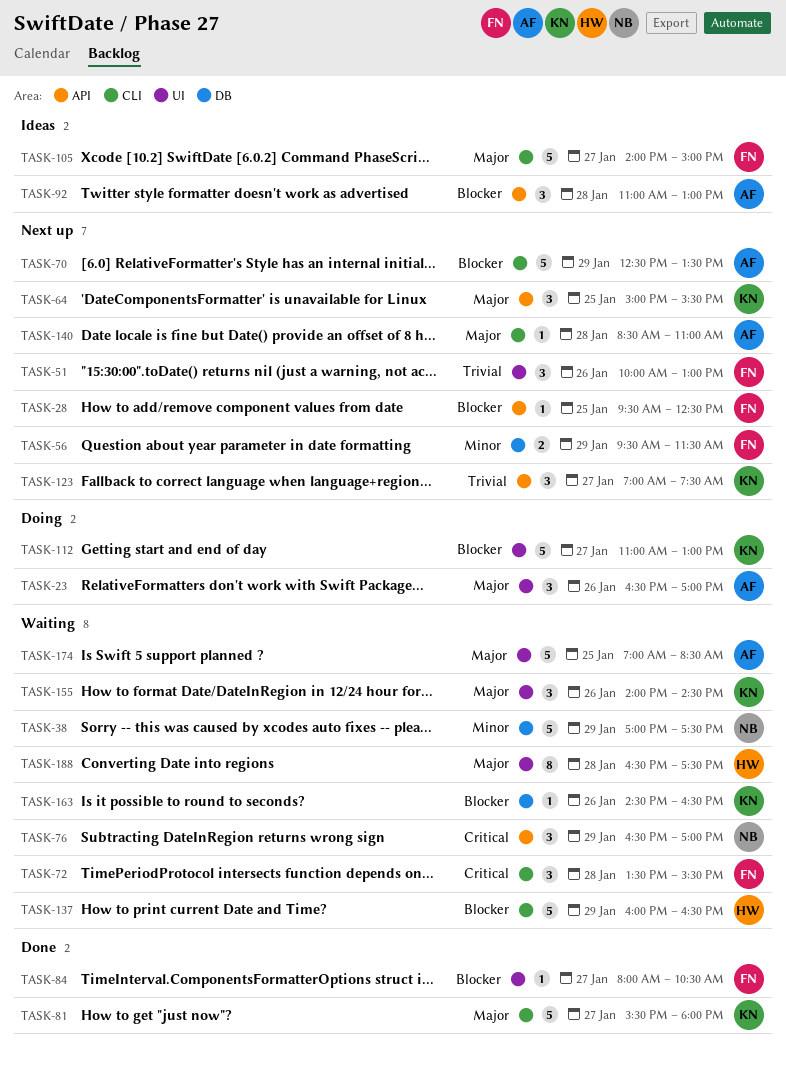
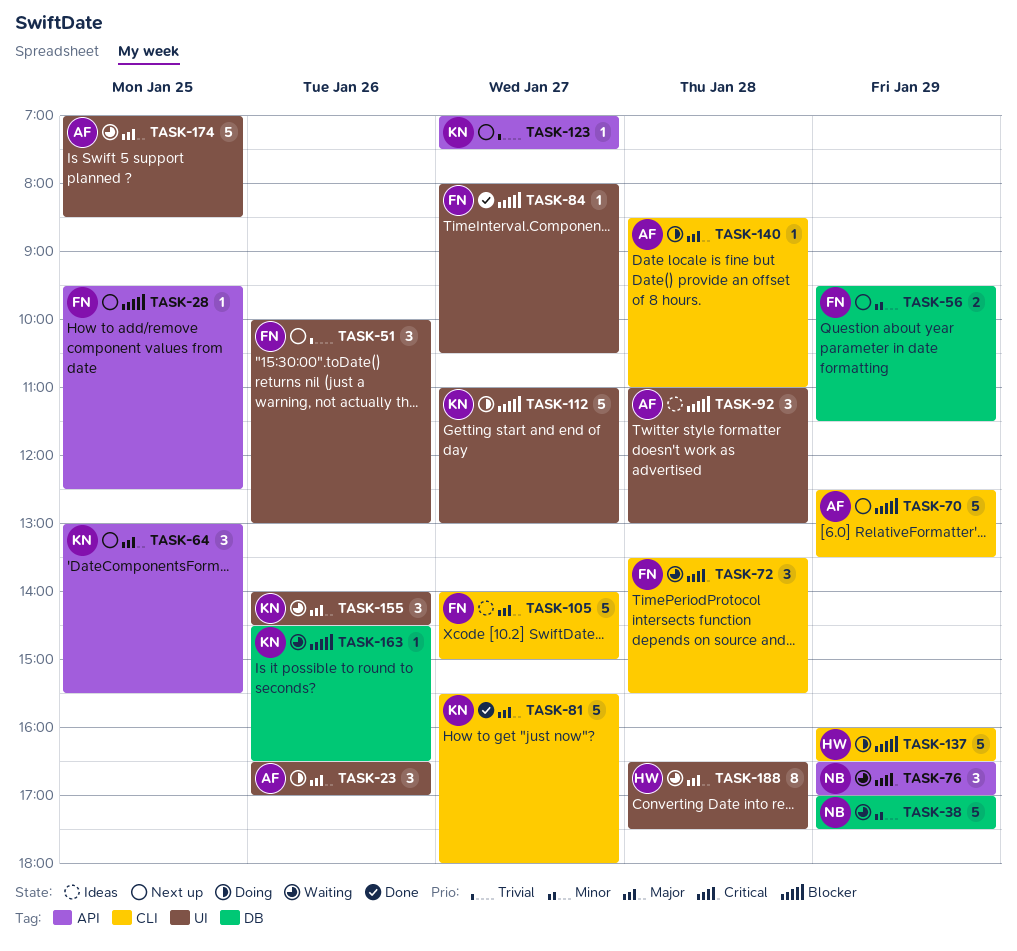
TASK-64, begins: 15:00 -> 13:00
TASK-92, label: API -> UI
TASK-123, estimate: 3 -> 1
TASK-137, status: Waiting -> Doing
TASK-140, status: Next up -> Doing

